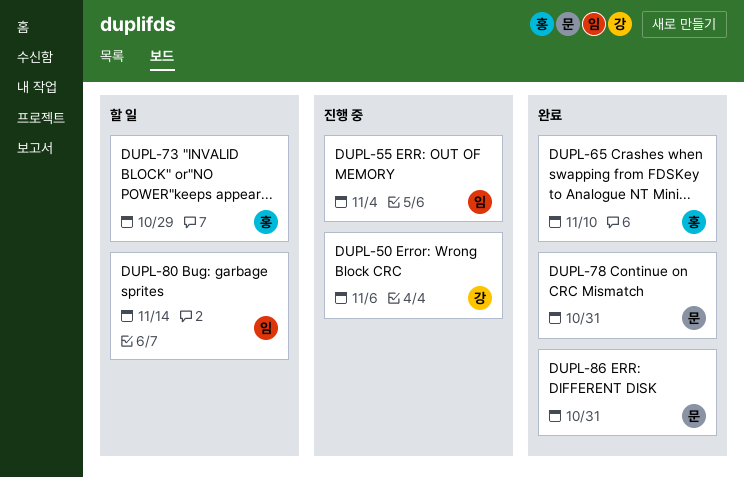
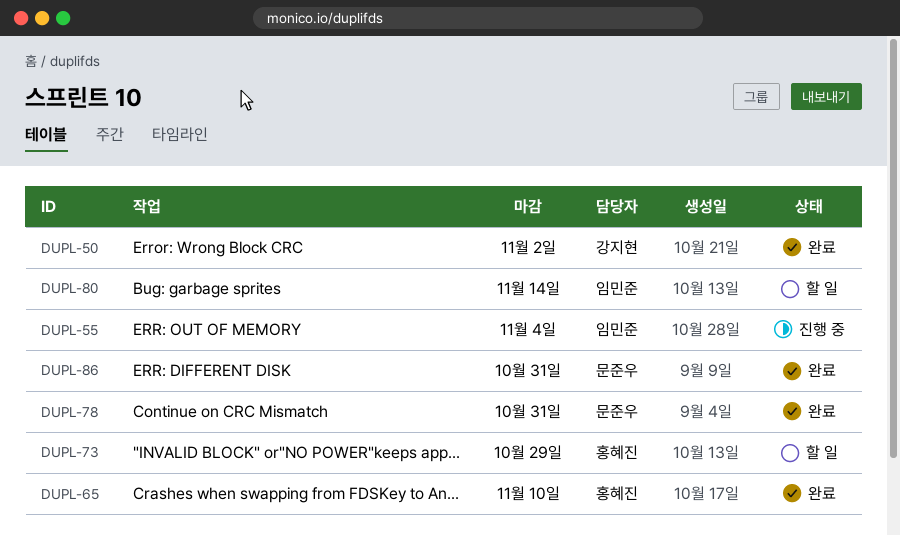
DUPL-50, status: 진행 중 -> 완료
DUPL-50, due: Nov 6 -> Nov 2

